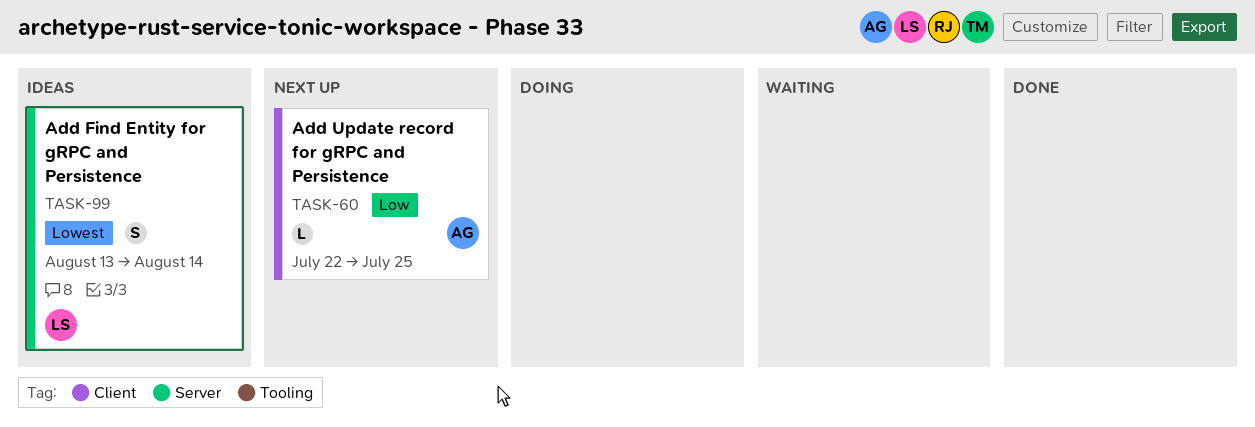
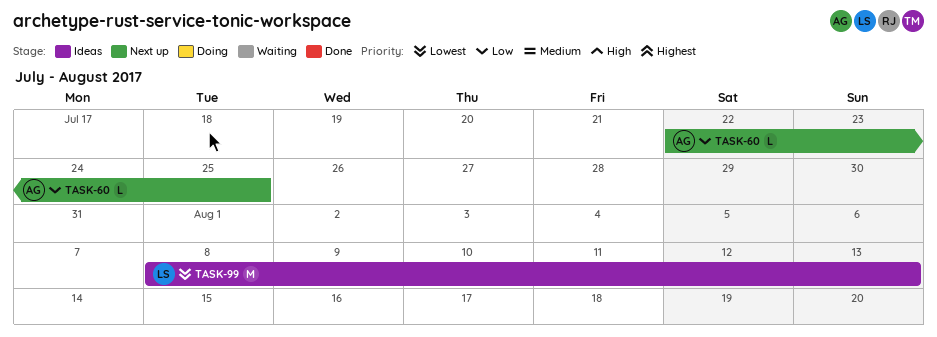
TASK-99, estimate: S -> M
TASK-99, start: Aug 13 -> Aug 8
TASK-99, due: Aug 14 -> Aug 13

